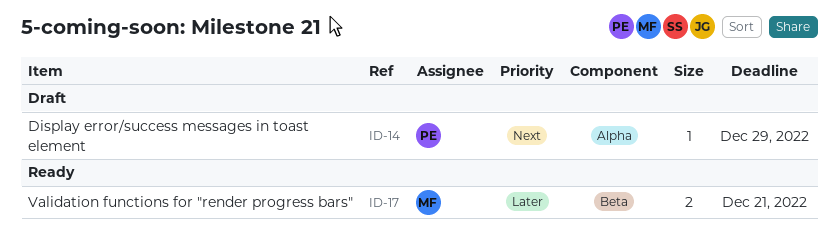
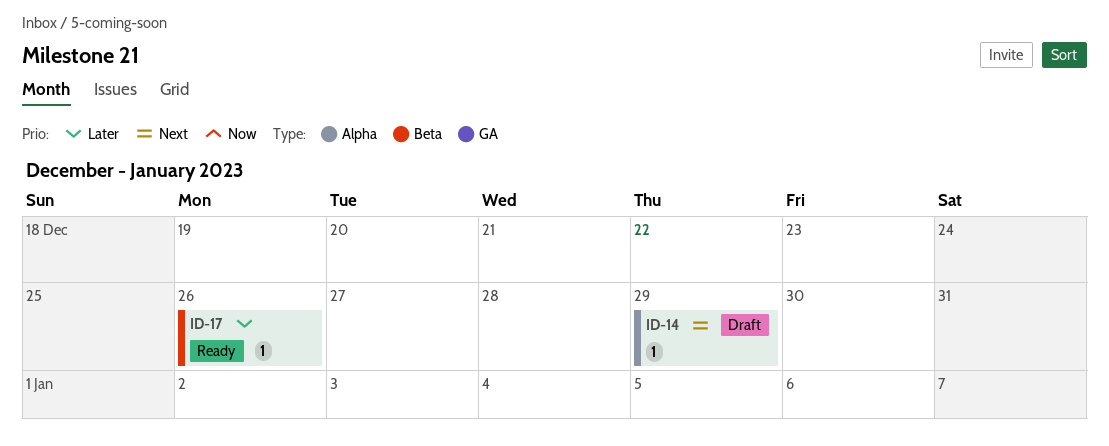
ID-17, estimate: 2 -> 1
ID-17, due: Dec 21 -> Dec 26

